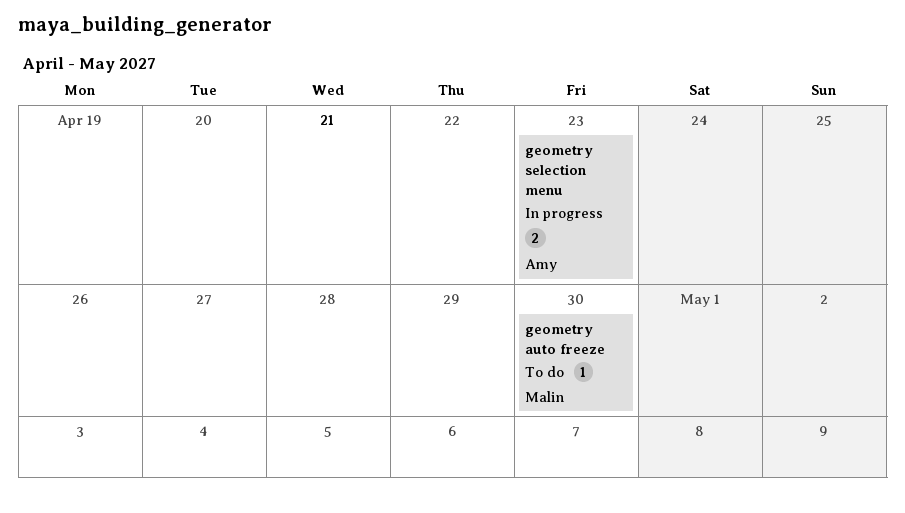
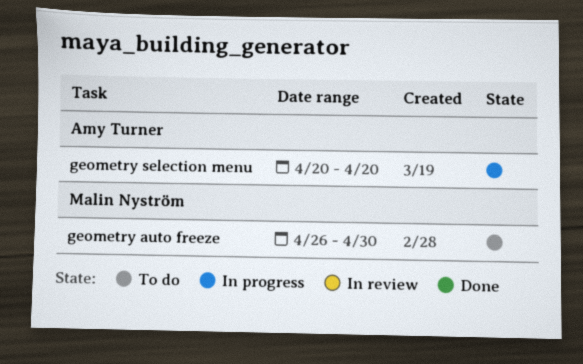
geometry selection menu, due: Apr 23 -> Apr 20

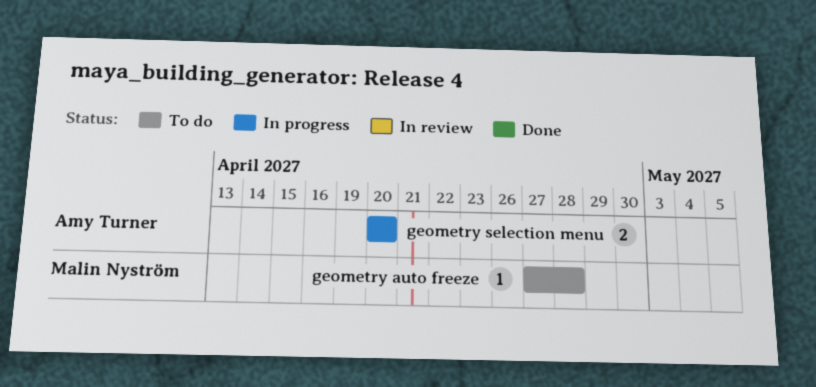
geometry auto freeze, start: Apr 26 -> Apr 27
geometry auto freeze, due: Apr 30 -> Apr 28

